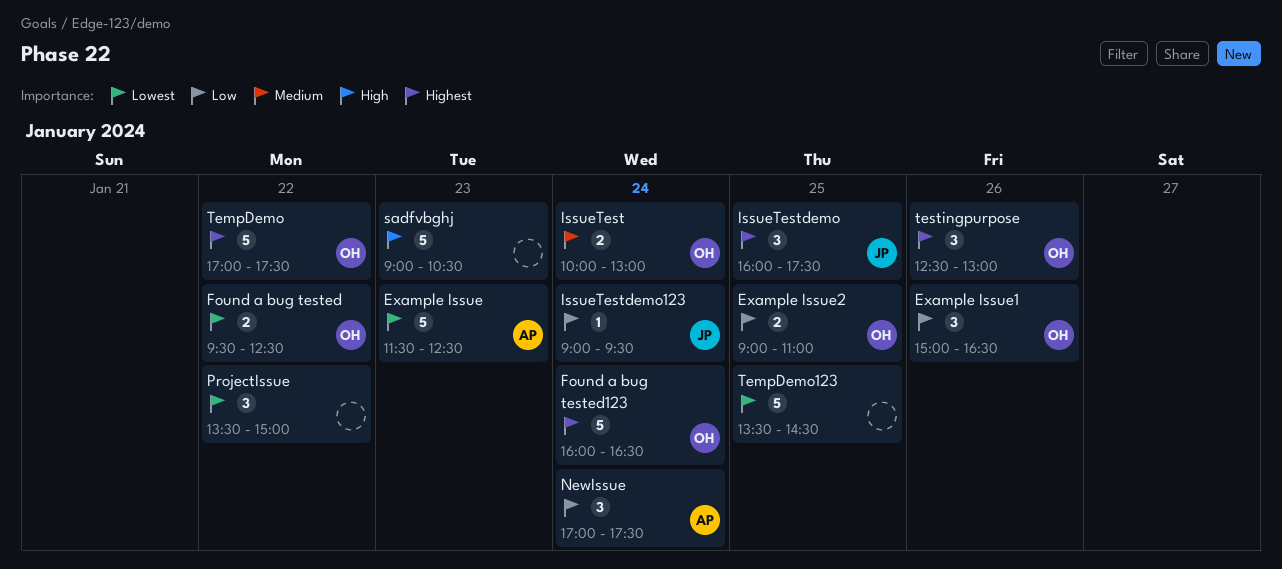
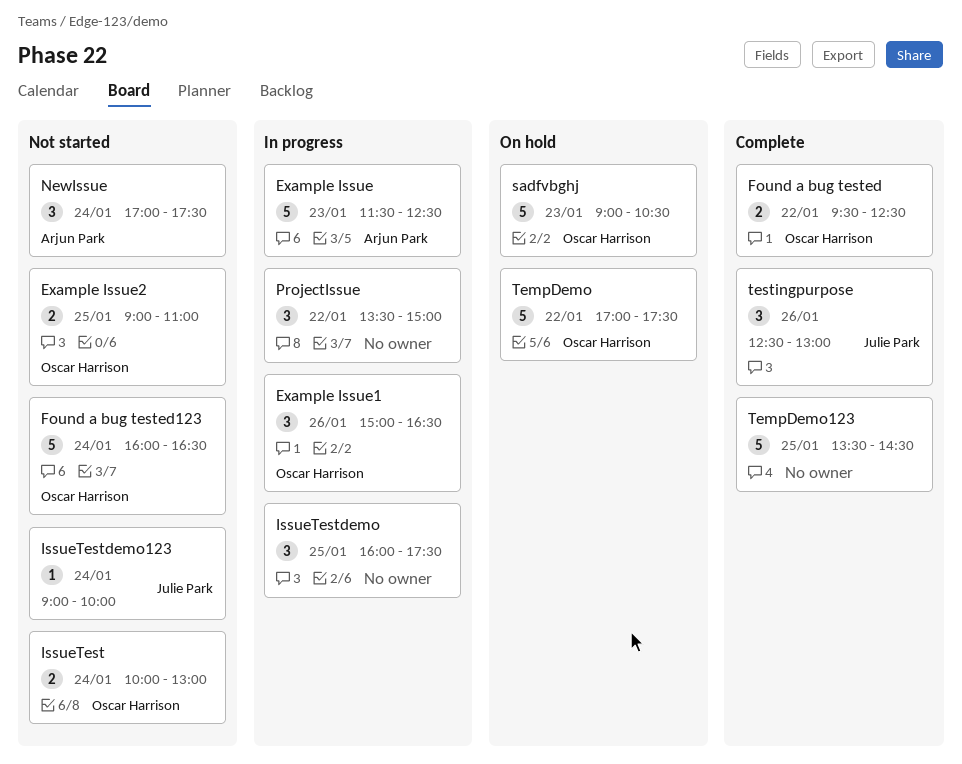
IssueTestdemo, owner: Julie Park -> none
IssueTestdemo123, ends: 09:30 -> 10:00
sadfvbghj, owner: none -> Oscar Harrison
testingpurpose, owner: Oscar Harrison -> Julie Park

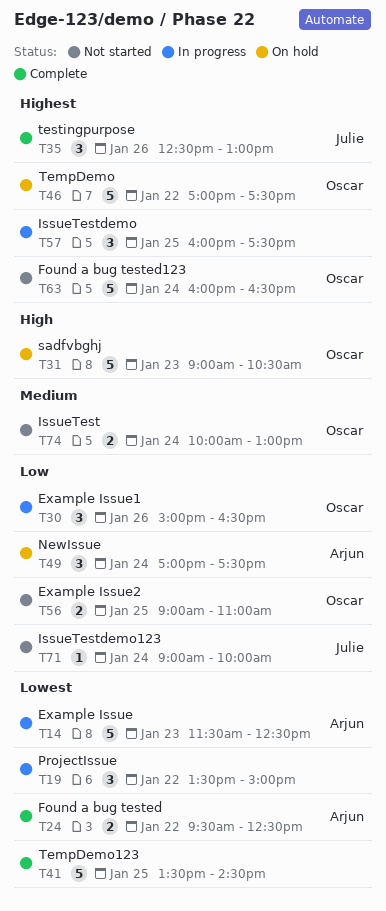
Found a bug tested, owner: Oscar Harrison -> Arjun Park
NewIssue, status: Not started -> On hold

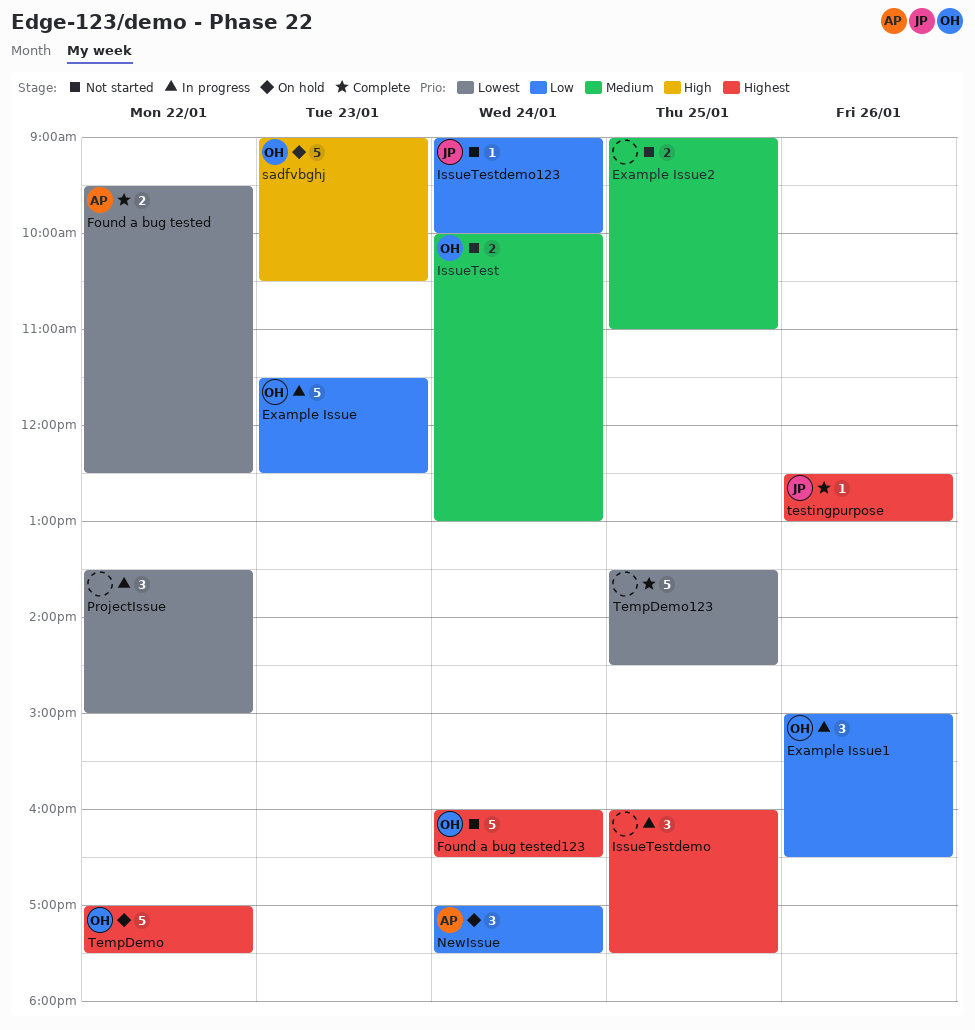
Example Issue, owner: Arjun -> Oscar
Example Issue, priority: Lowest -> Low
Example Issue2, owner: Oscar -> none
Example Issue2, priority: Low -> Medium
testingpurpose, estimate: 3 -> 1

